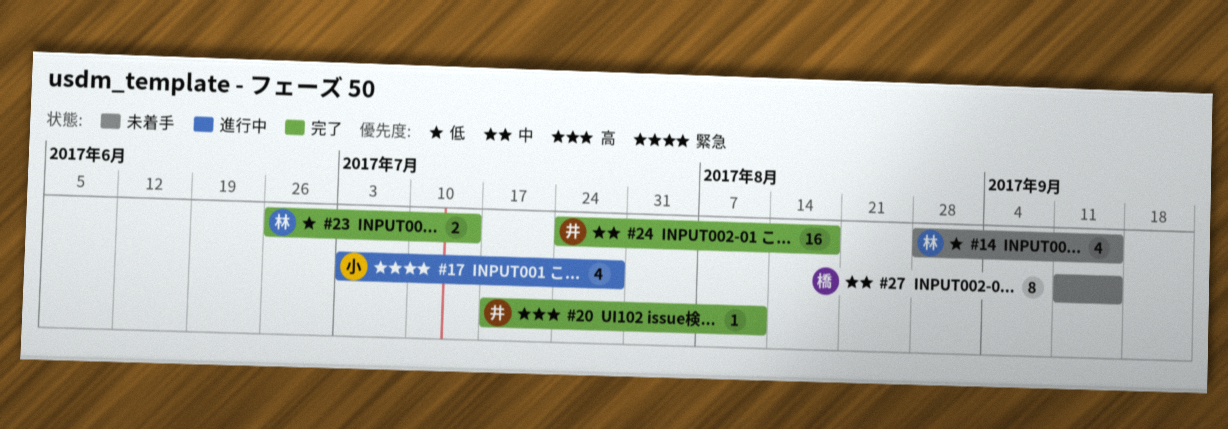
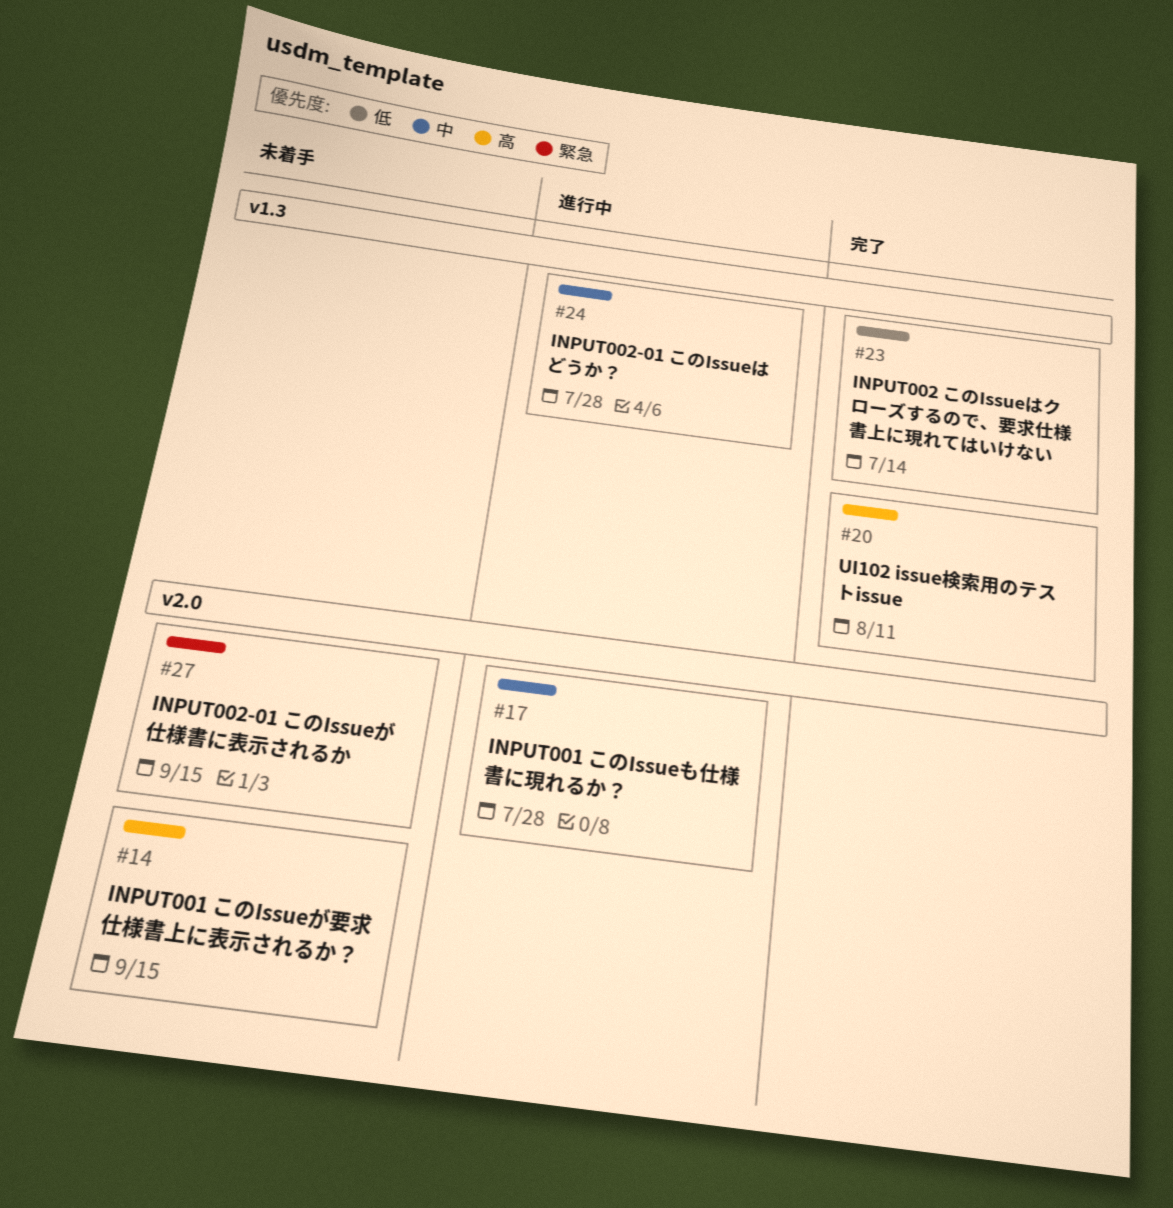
#14, priority: 低 -> 高
#17, priority: 緊急 -> 中
#24, status: 完了 -> 進行中
#24, due: Aug 18 -> Jul 28
#27, priority: 中 -> 緊急

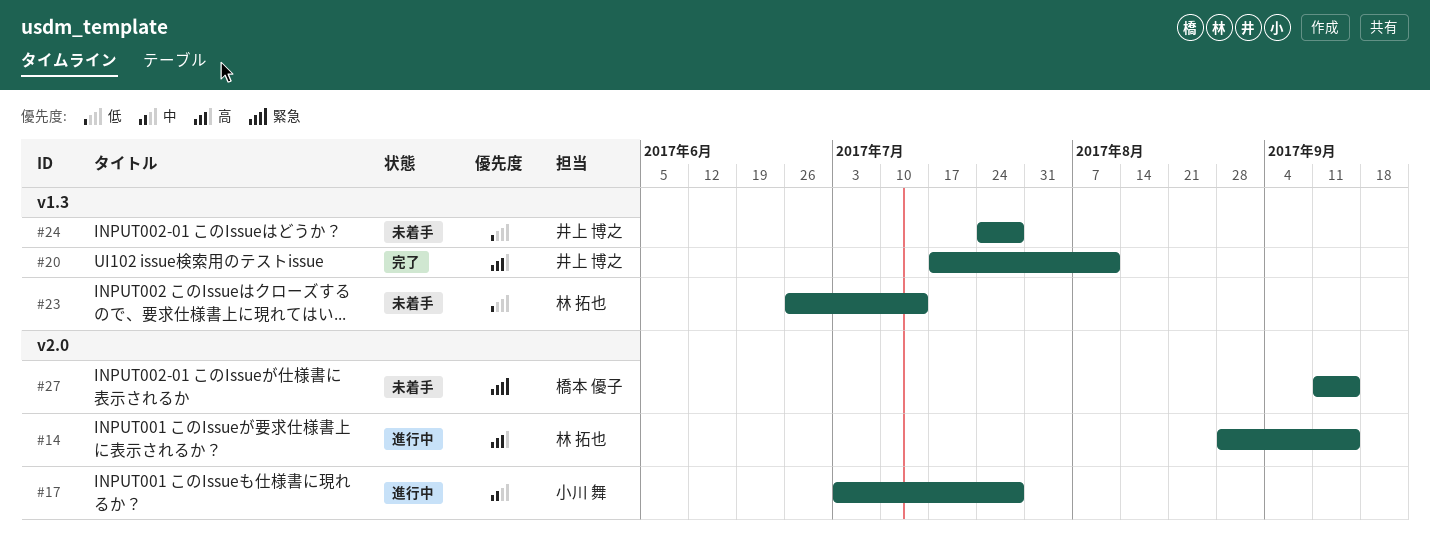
#14, status: 未着手 -> 進行中
#23, status: 完了 -> 未着手
#24, status: 進行中 -> 未着手
#24, priority: 中 -> 低

